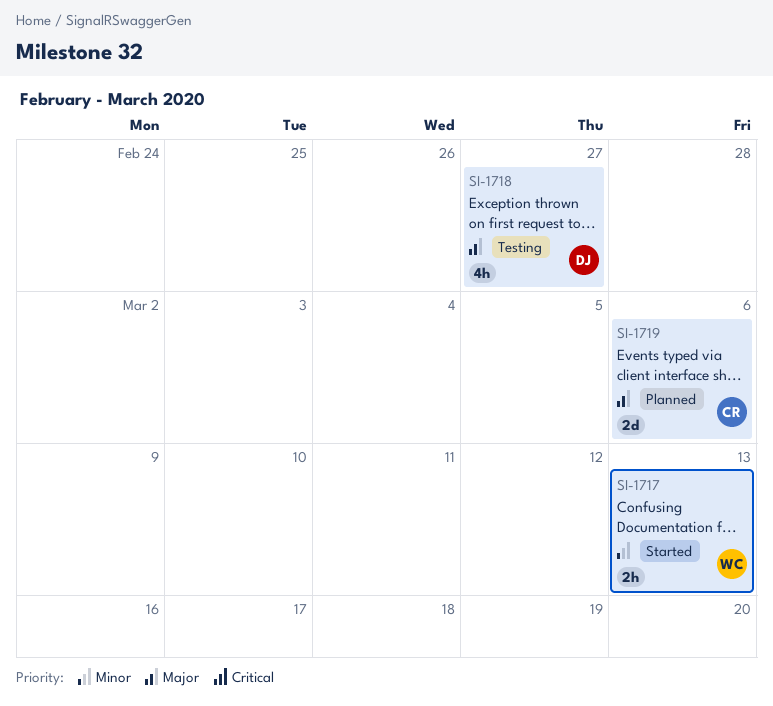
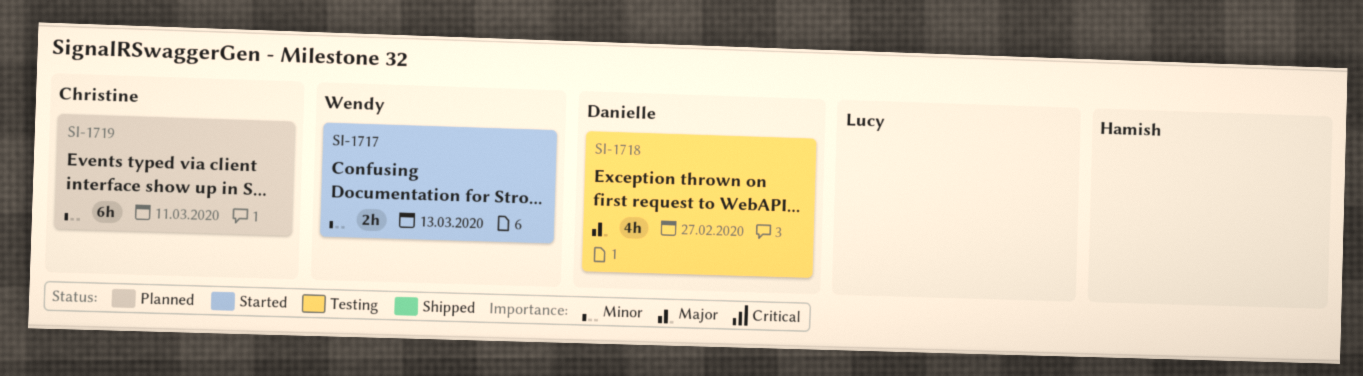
SI-1719, priority: Major -> Minor
SI-1719, estimate: 2d -> 6h
SI-1719, due: Mar 6 -> Mar 11

